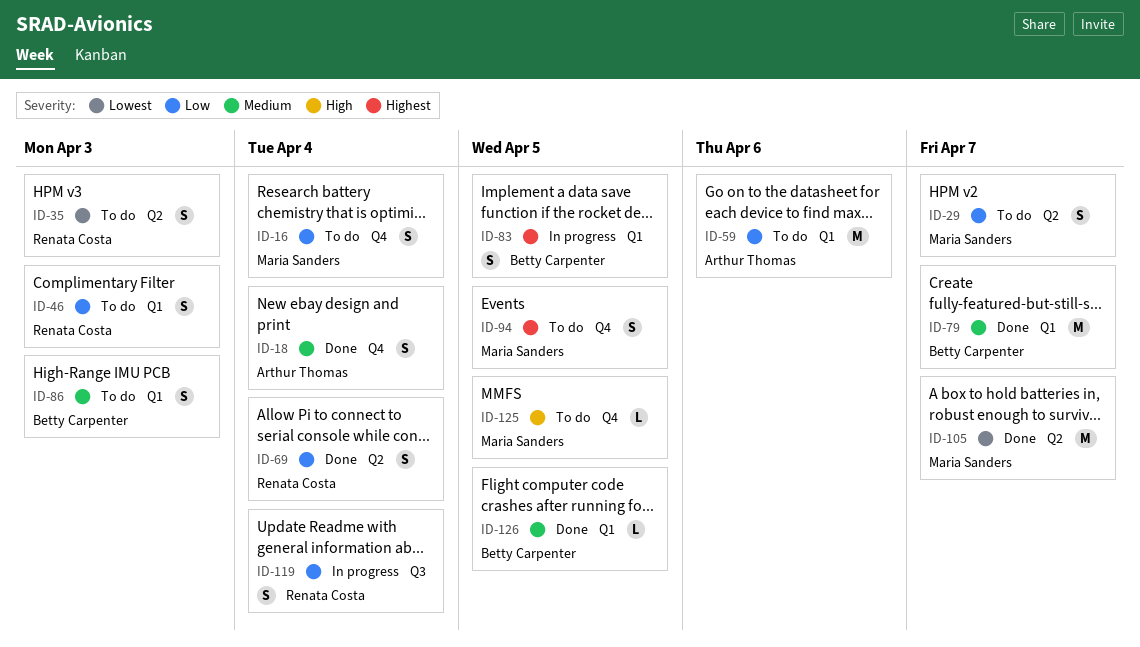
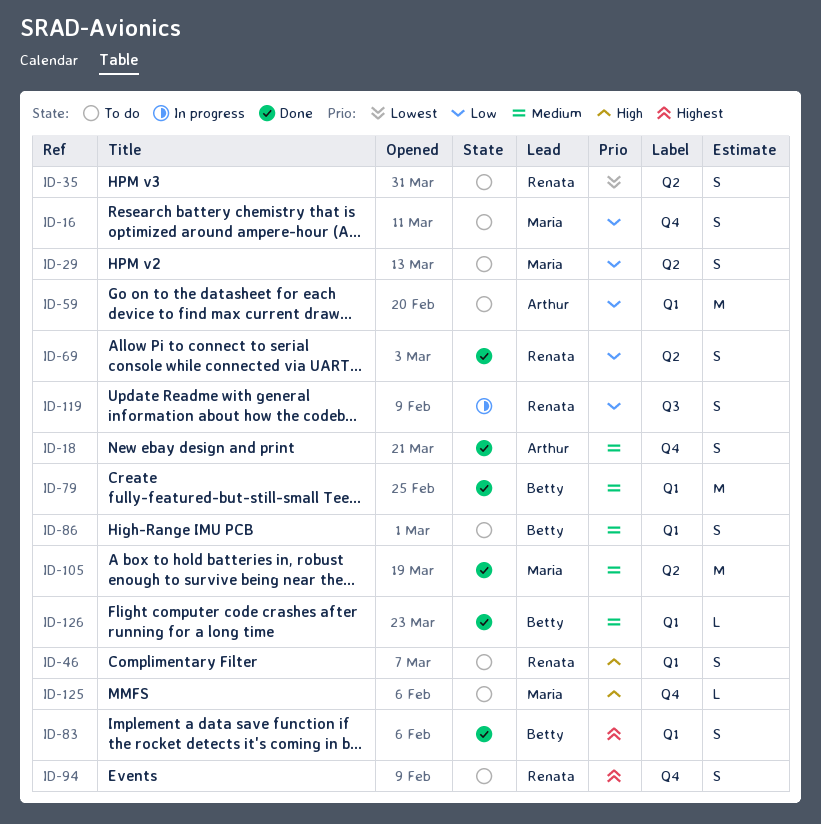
ID-46, priority: Low -> High
ID-83, status: In progress -> Done
ID-94, owner: Maria Sanders -> Renata Costa
ID-105, priority: Lowest -> Medium

